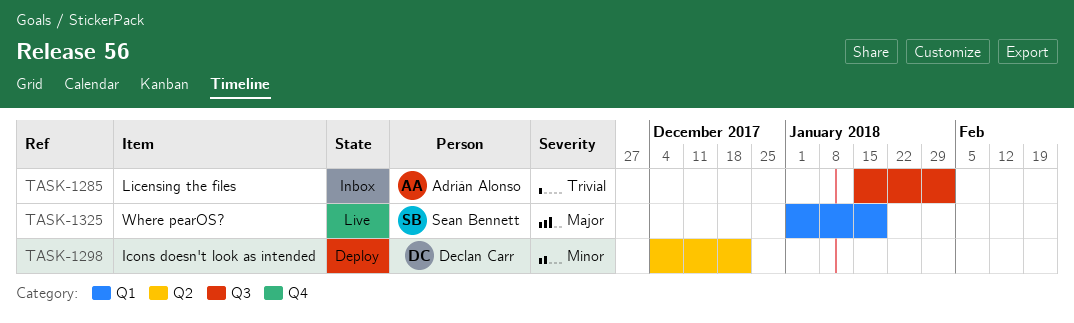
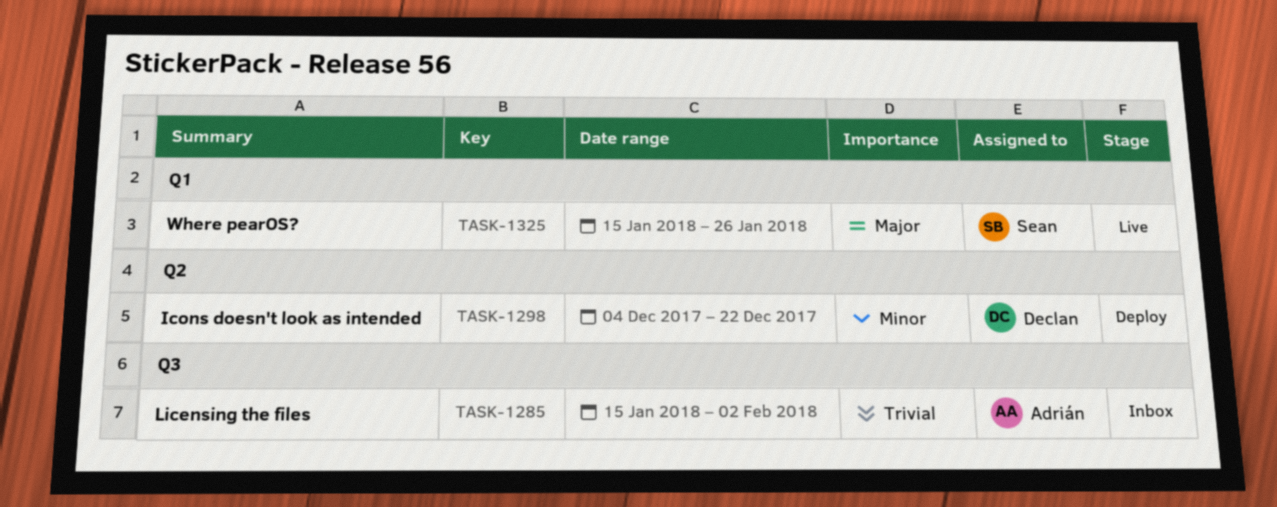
TASK-1325, start: Jan 1 -> Jan 15
TASK-1325, due: Jan 19 -> Jan 26

